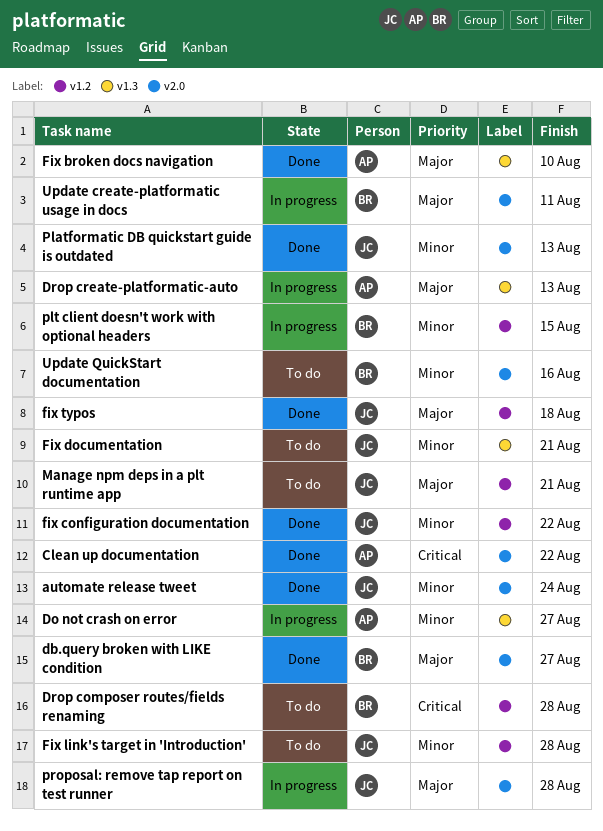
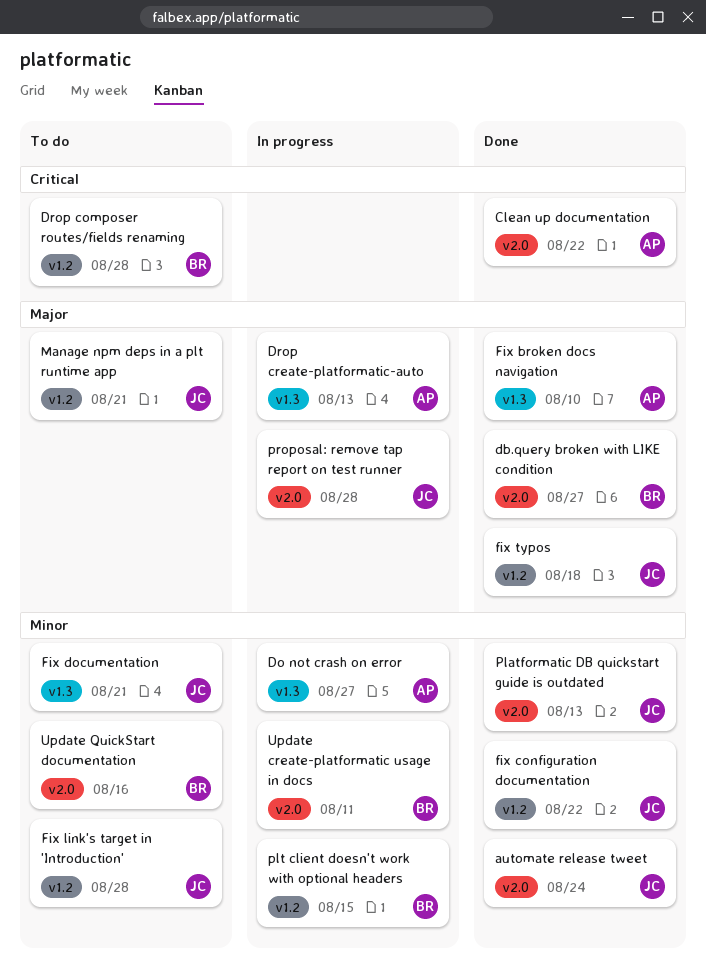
Update create-platformatic usage in docs, priority: Major -> Minor

